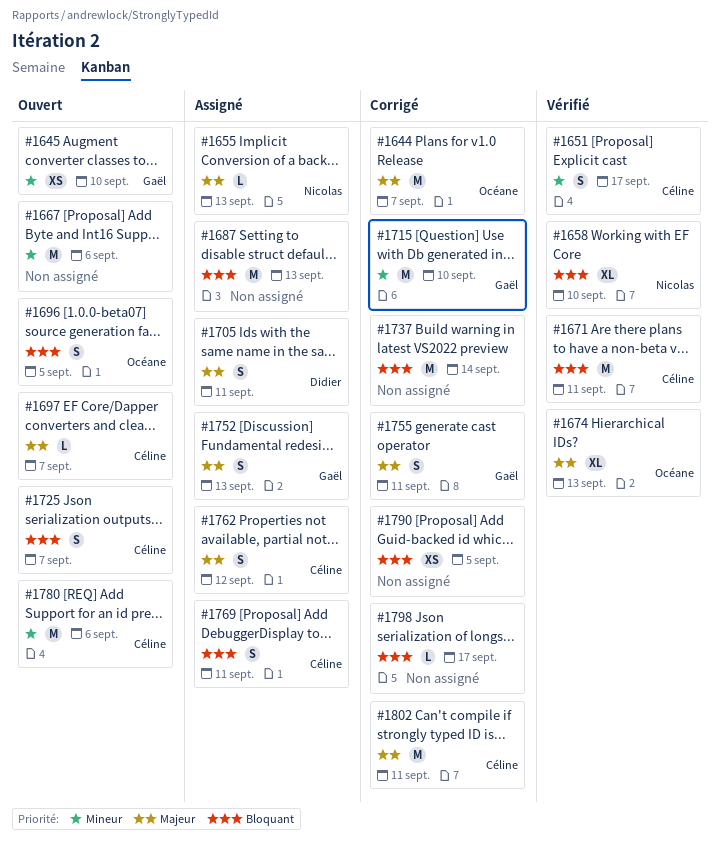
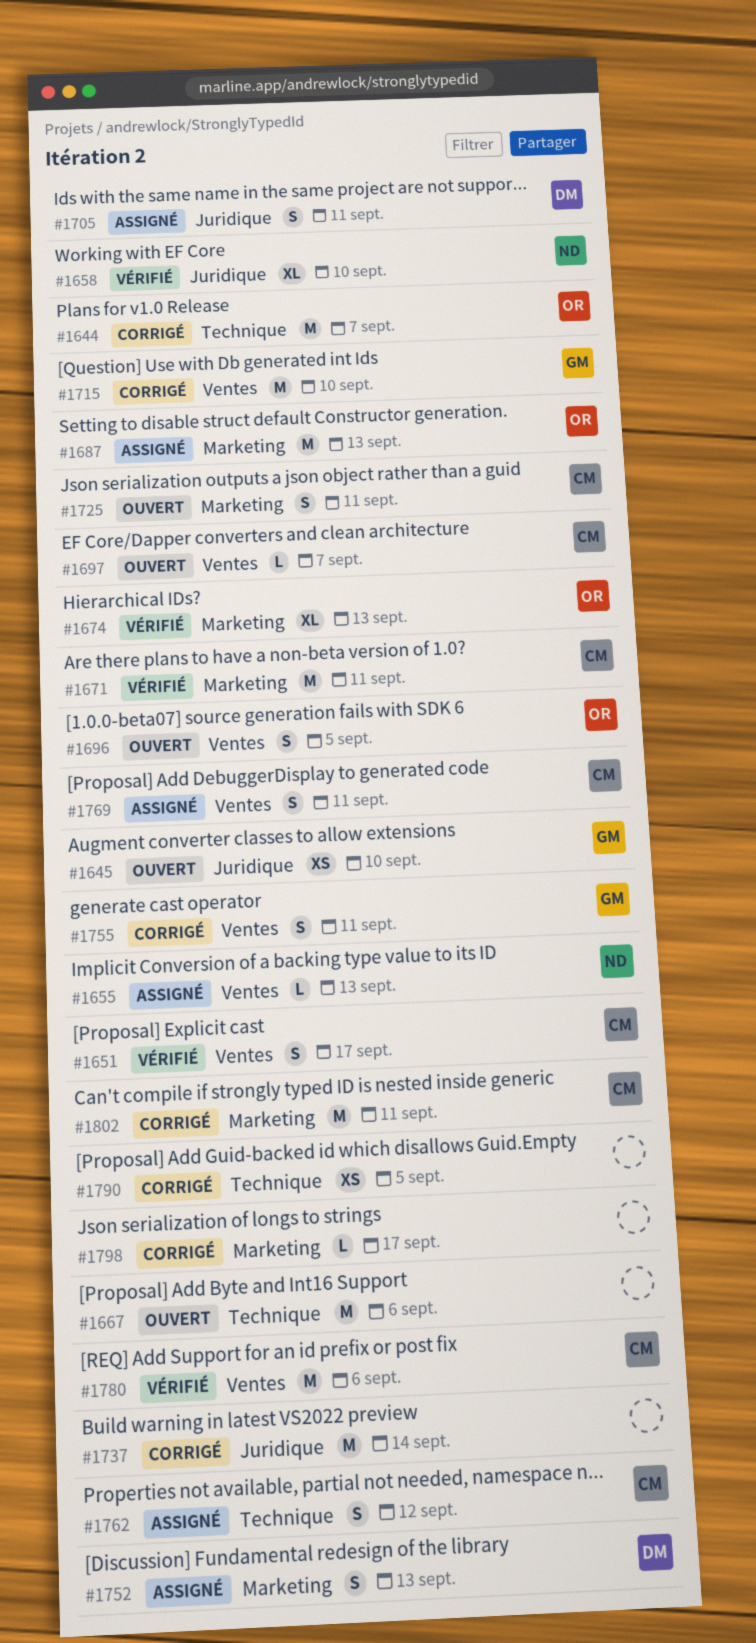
#1687, owner: none -> Océane
#1725, due: Sep 7 -> Sep 11
#1752, owner: Gaël -> Didier
#1780, status: Ouvert -> Vérifié

